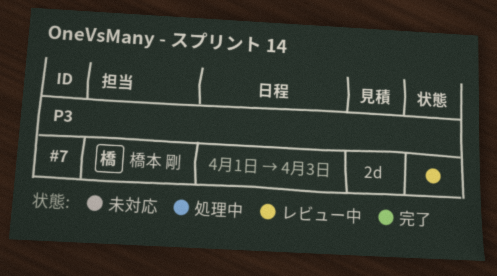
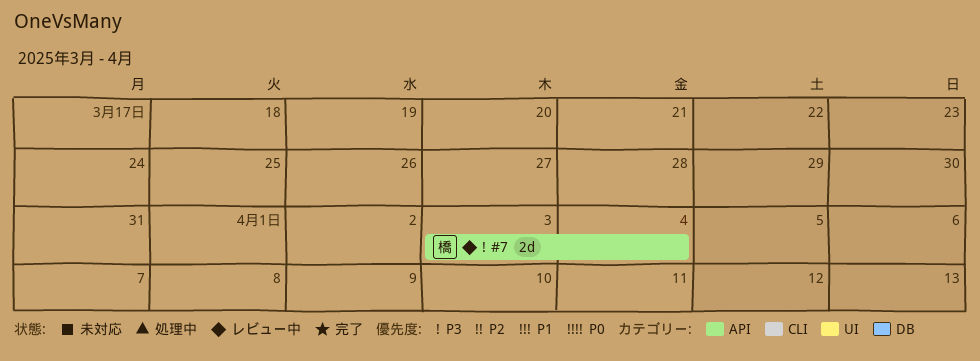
#7, start: Apr 1 -> Apr 3
#7, due: Apr 3 -> Apr 4

